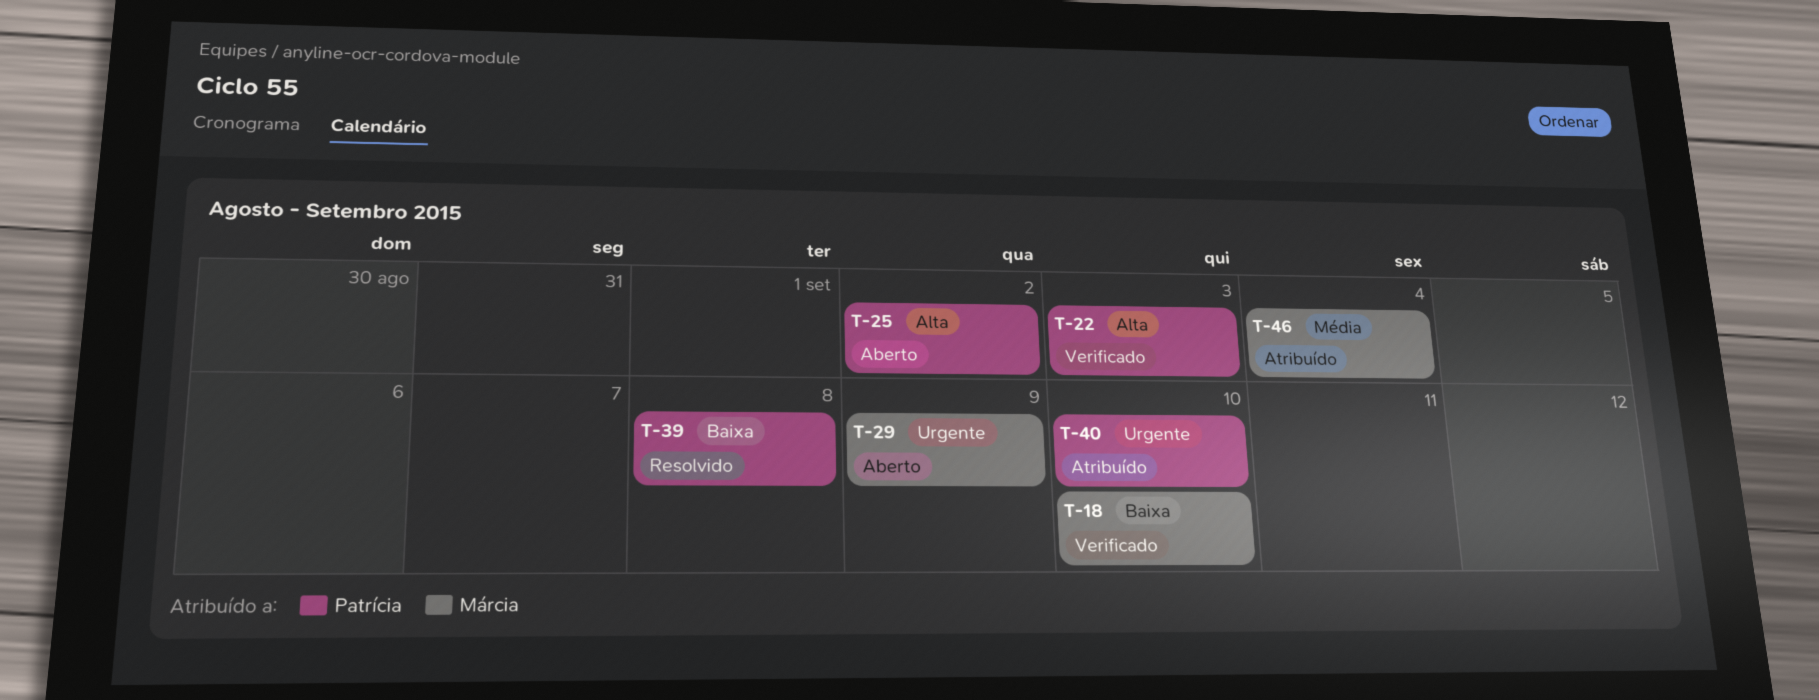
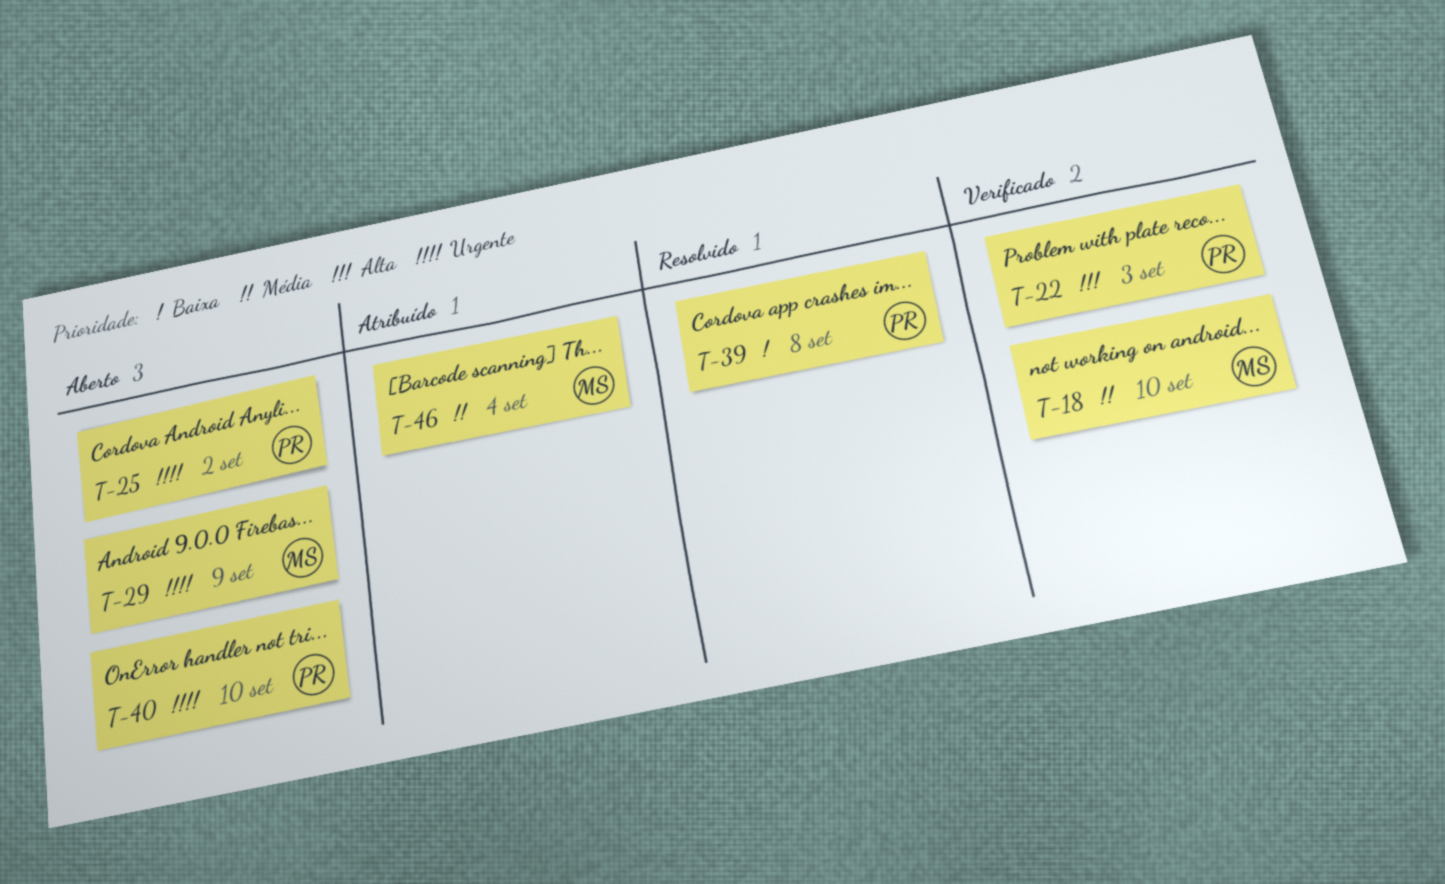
T-18, priority: Baixa -> Média
T-25, priority: Alta -> Urgente
T-40, status: Atribuído -> Aberto

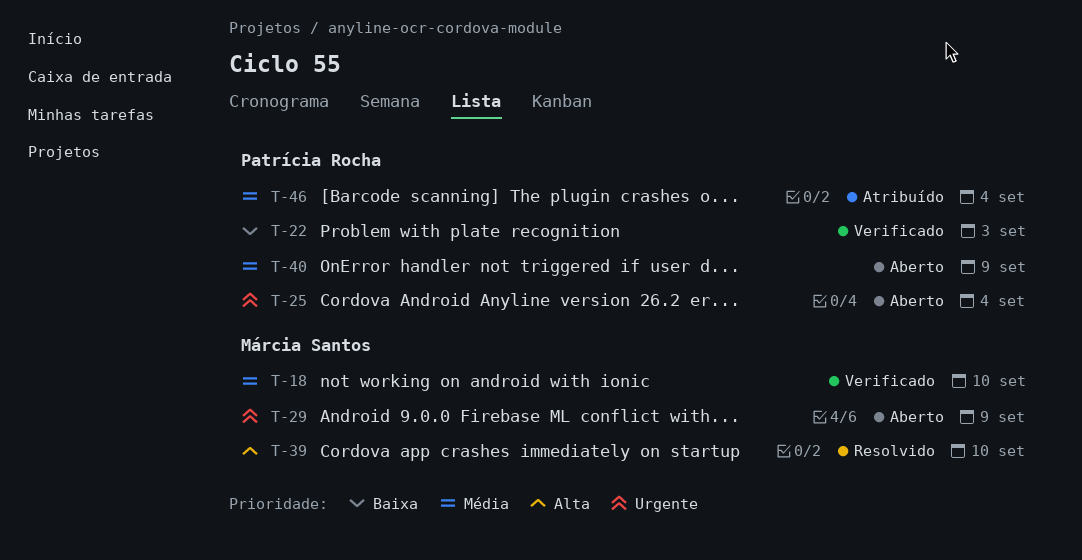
T-22, priority: Alta -> Baixa
T-25, due: Sep 2 -> Sep 4
T-39, owner: Patrícia Rocha -> Márcia Santos
T-39, priority: Baixa -> Alta
T-39, due: Sep 8 -> Sep 10
T-40, priority: Urgente -> Média
T-40, due: Sep 10 -> Sep 9
T-46, owner: Márcia Santos -> Patrícia Rocha

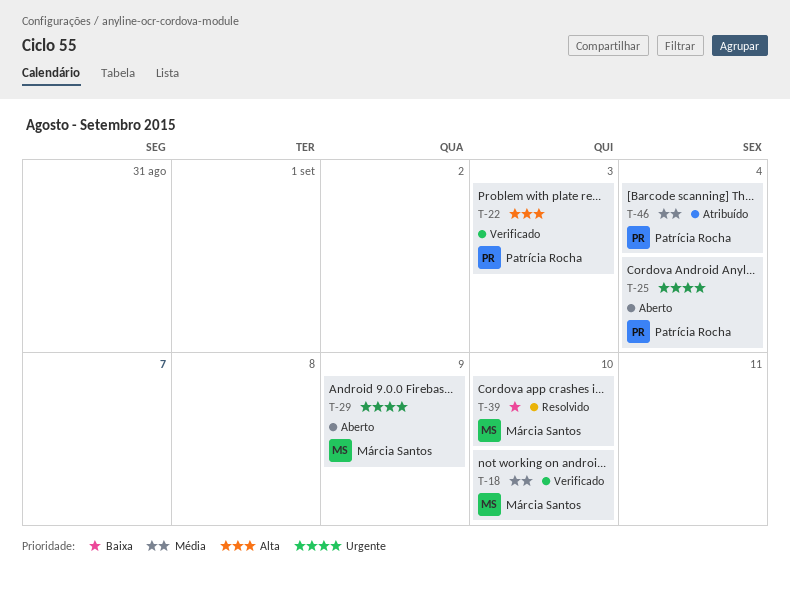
T-22, priority: Baixa -> Alta
T-39, priority: Alta -> Baixa
T-40: present -> none

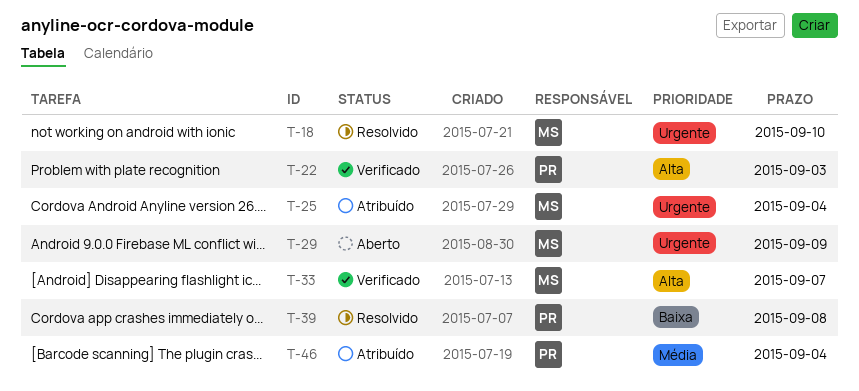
T-18, status: Verificado -> Resolvido
T-18, priority: Média -> Urgente
T-25, status: Aberto -> Atribuído
T-25, owner: Patrícia Rocha -> Márcia Santos
T-33: none -> present
T-39, owner: Márcia Santos -> Patrícia Rocha
T-39, due: Sep 10 -> Sep 8

